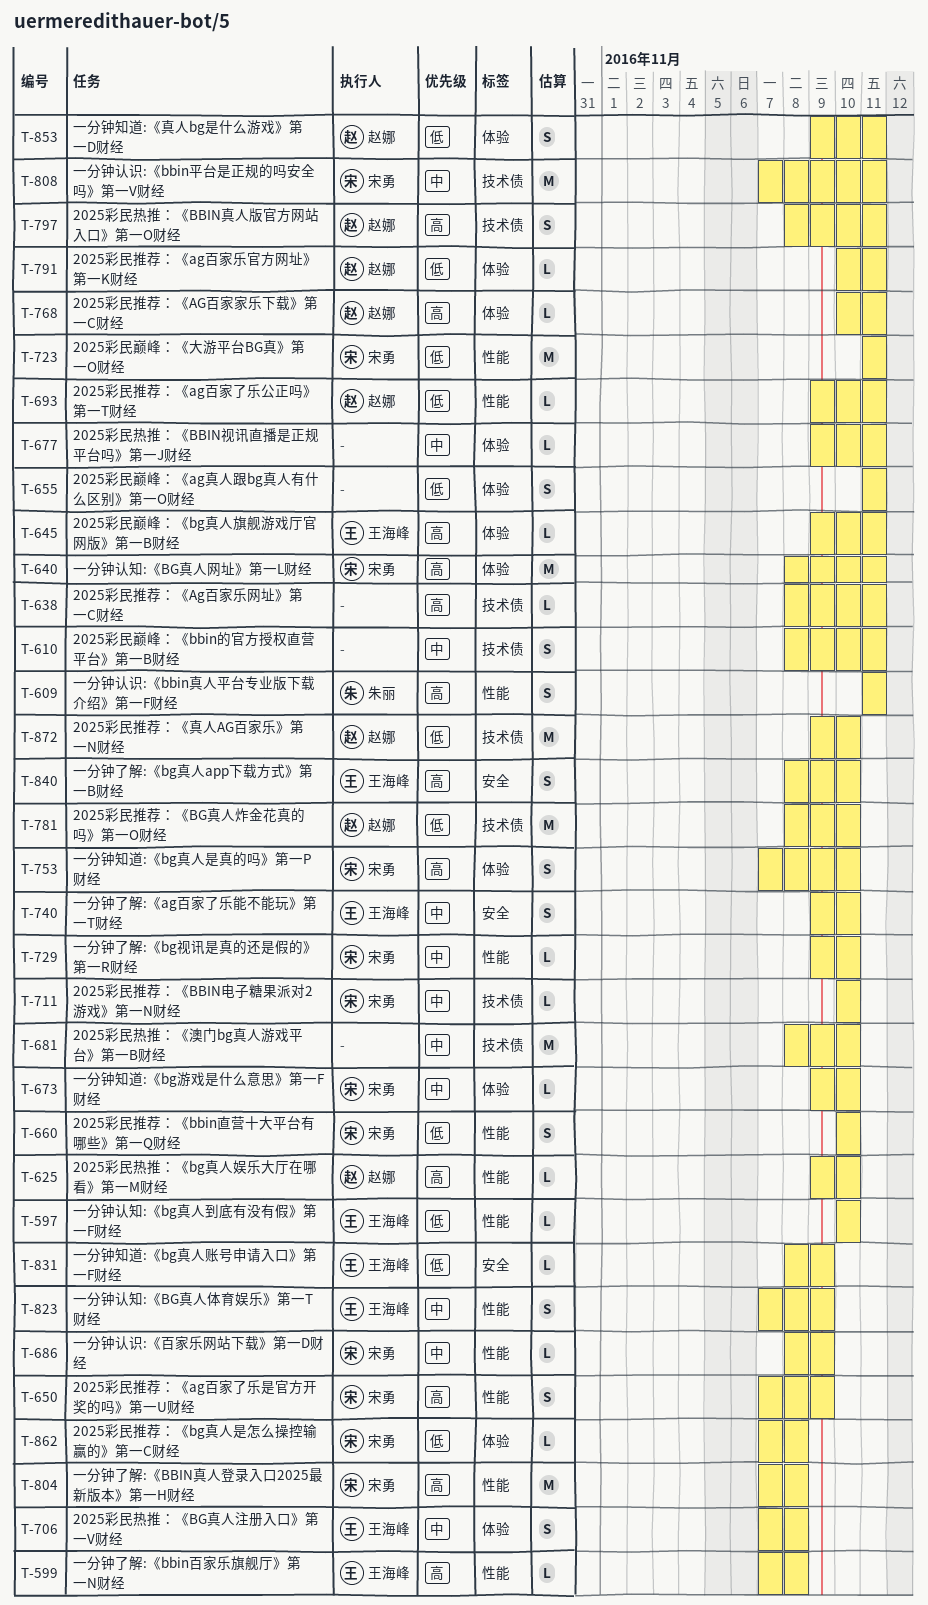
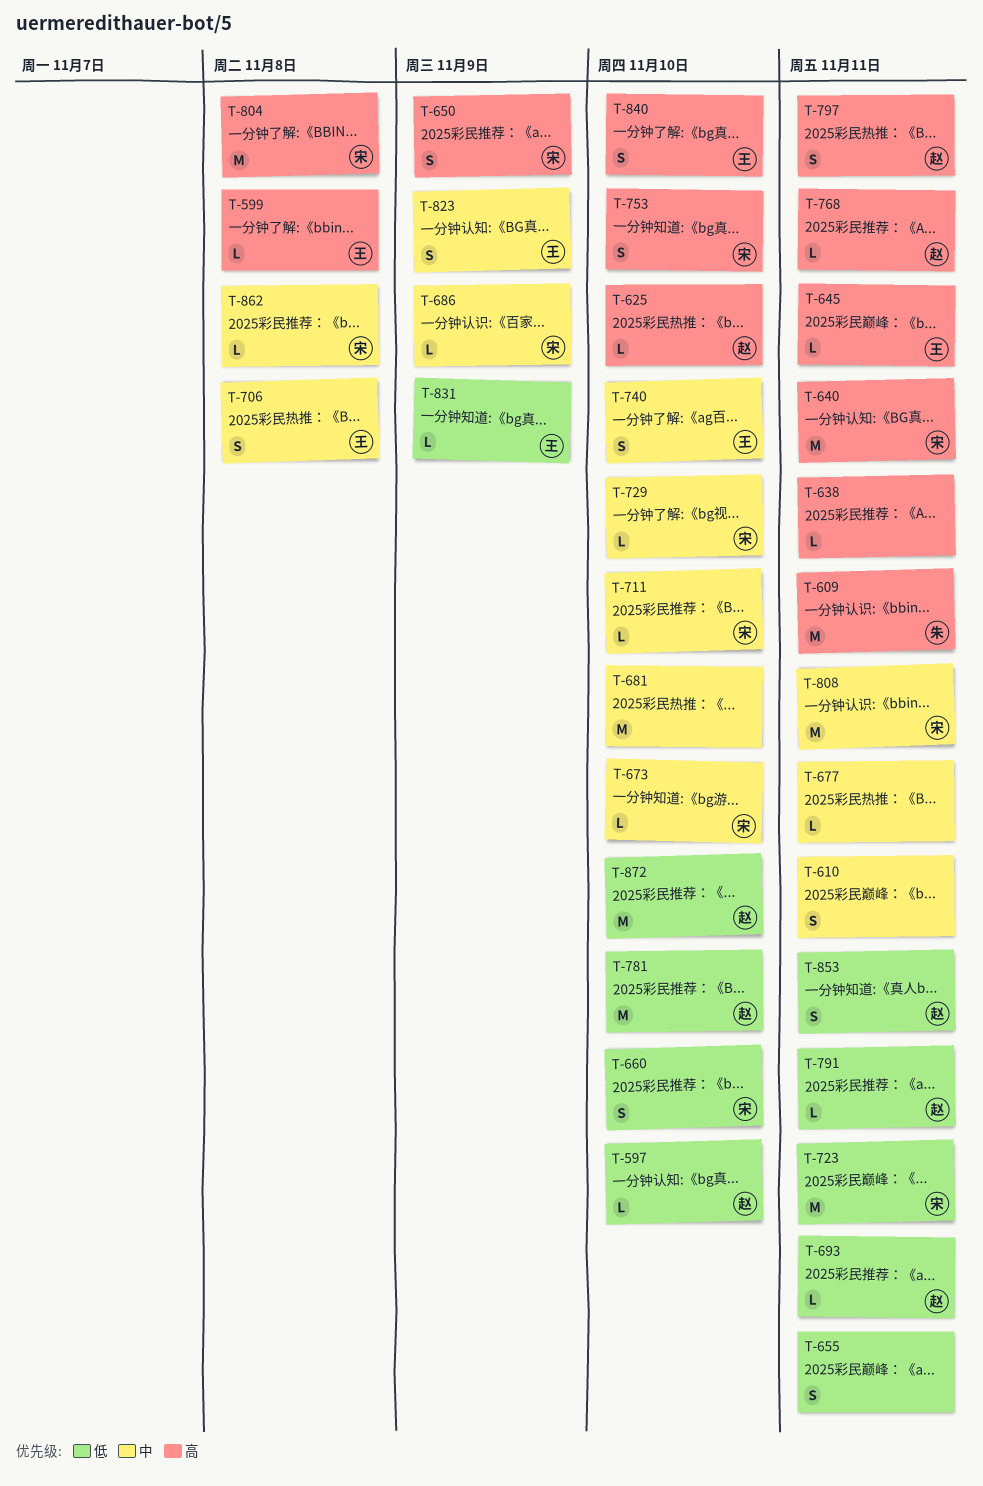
T-597, owner: 王海峰 -> 赵娜
T-609, estimate: S -> M
T-862, priority: 低 -> 中

